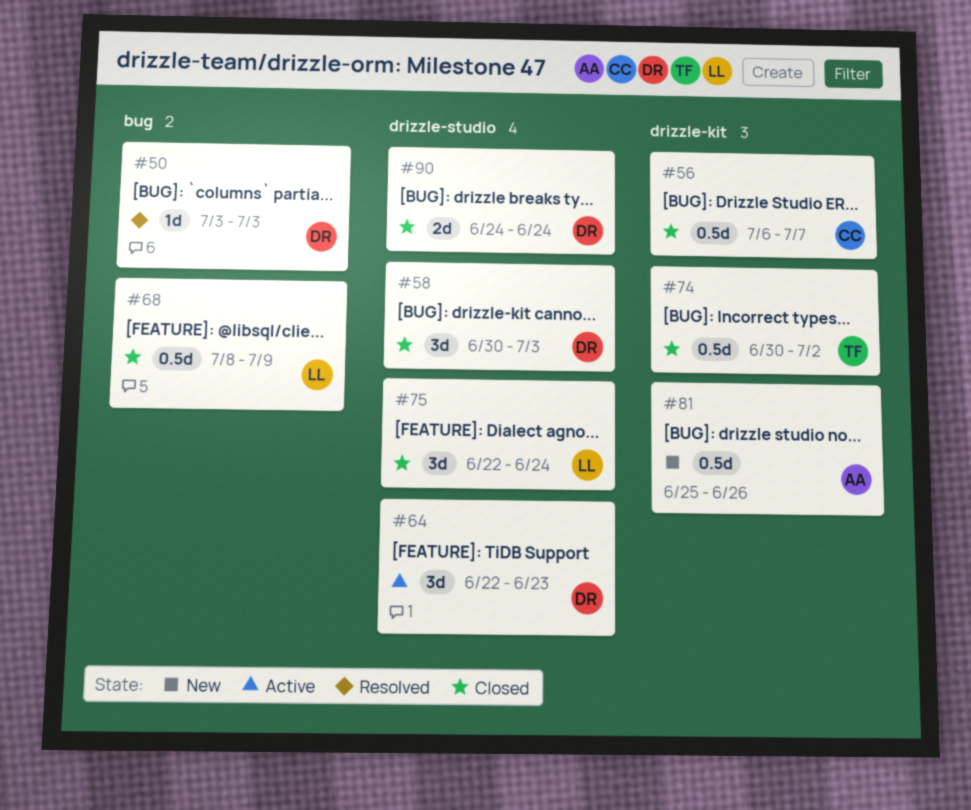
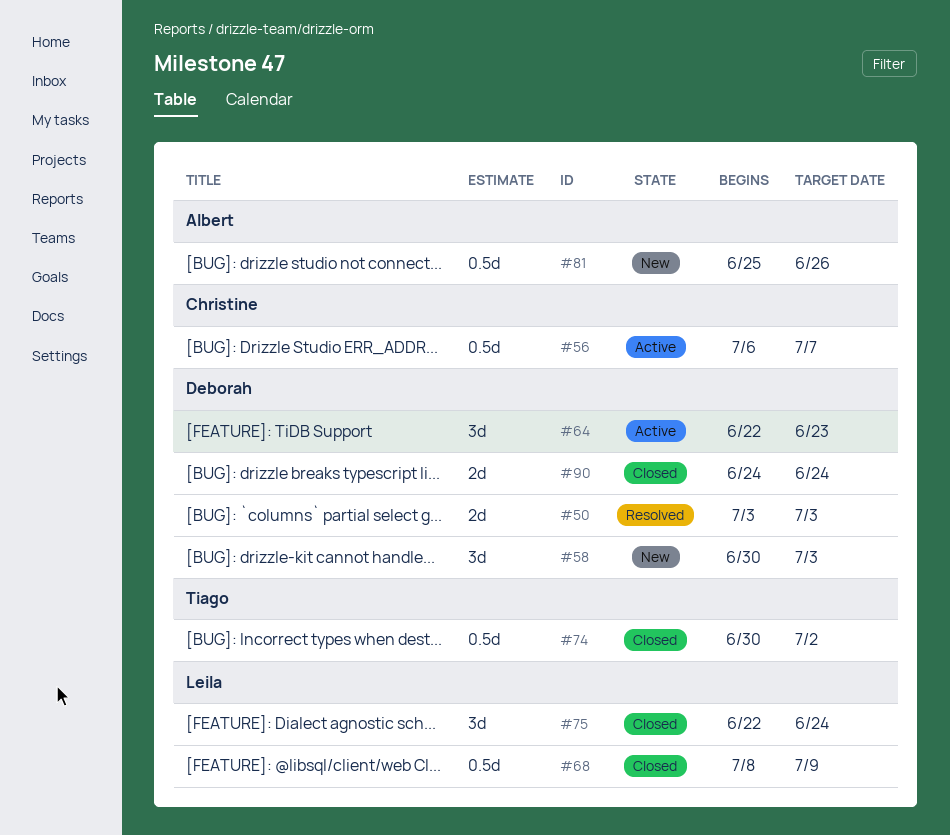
#50, estimate: 1d -> 2d
#56, status: Closed -> Active
#58, status: Closed -> New

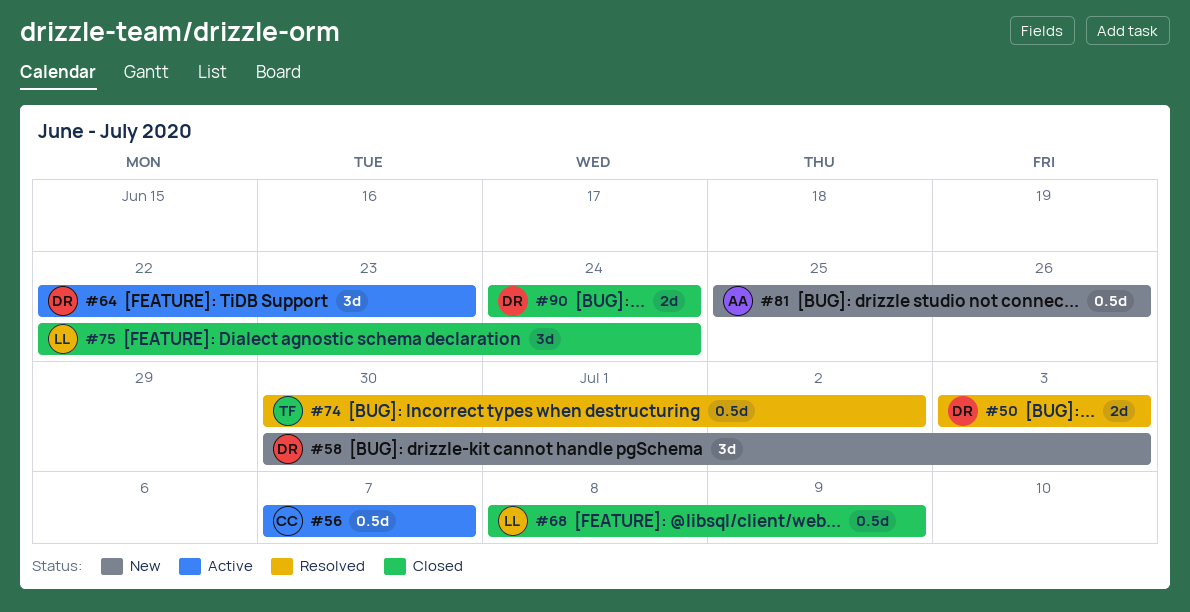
#56, start: Jul 6 -> Jul 7
#74, status: Closed -> Resolved

